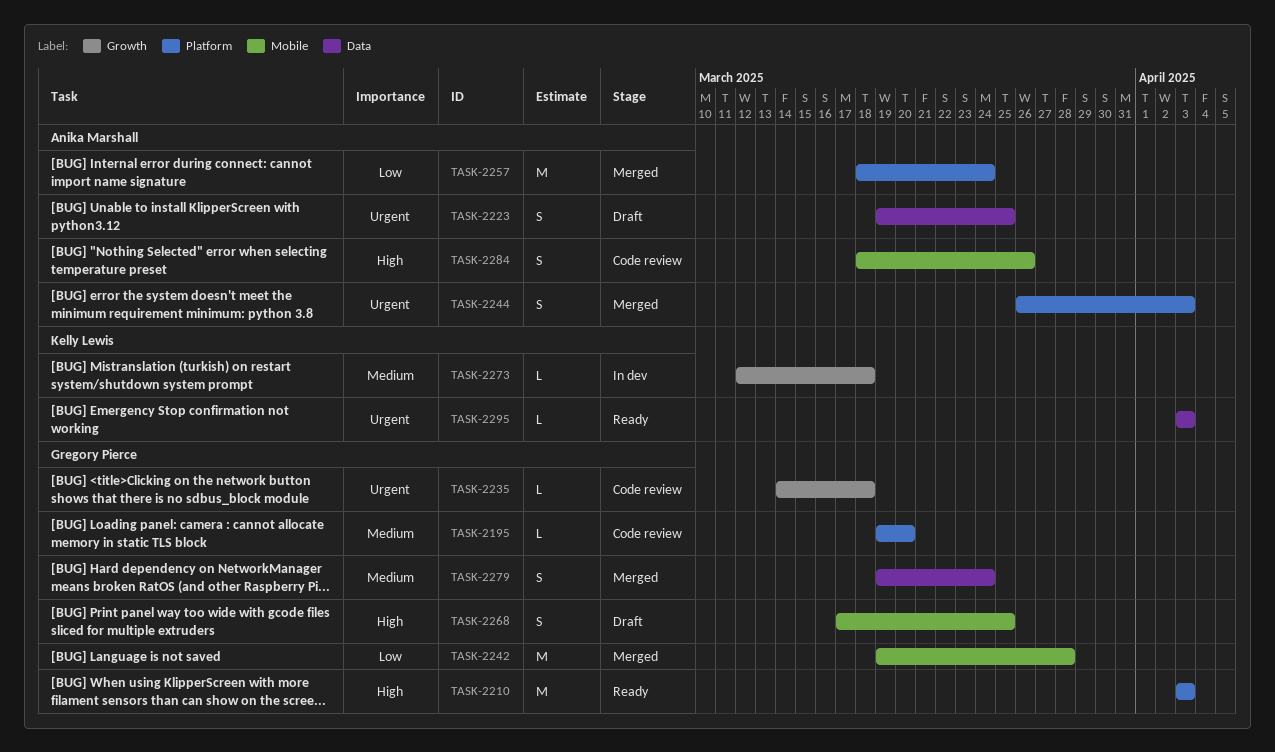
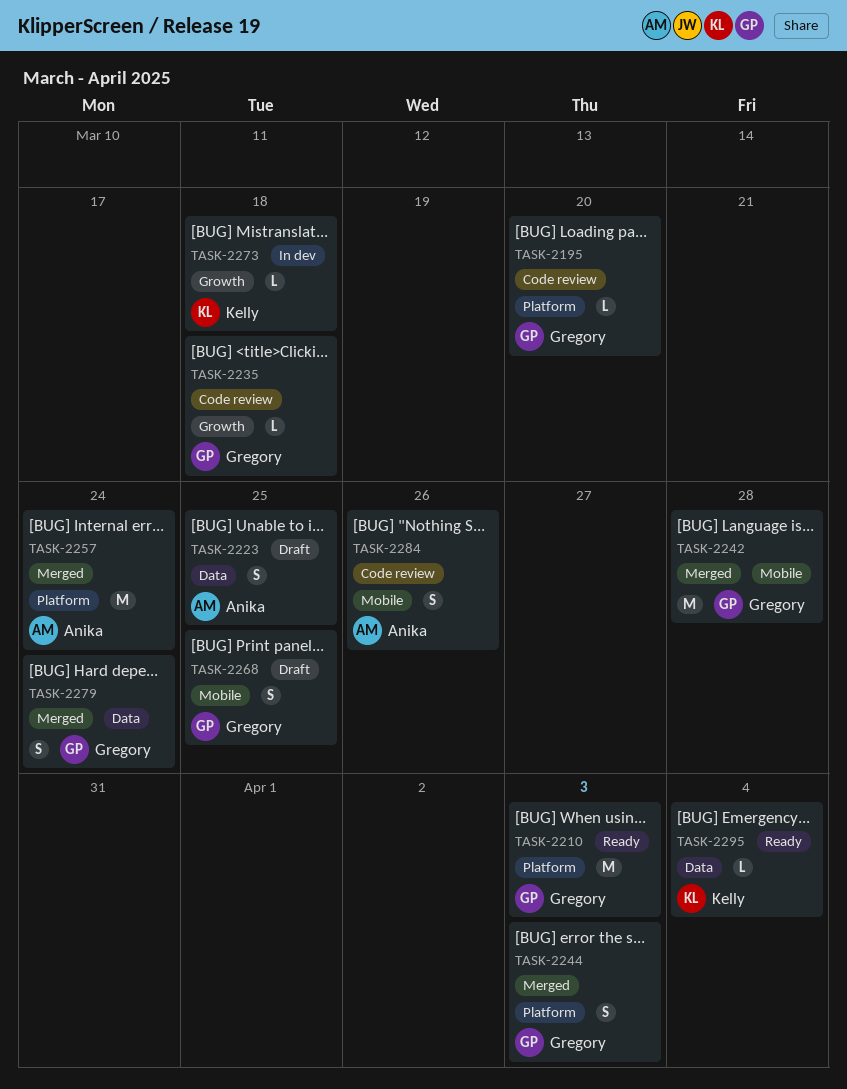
TASK-2244, owner: Anika Marshall -> Gregory Pierce
TASK-2295, due: Apr 3 -> Apr 4

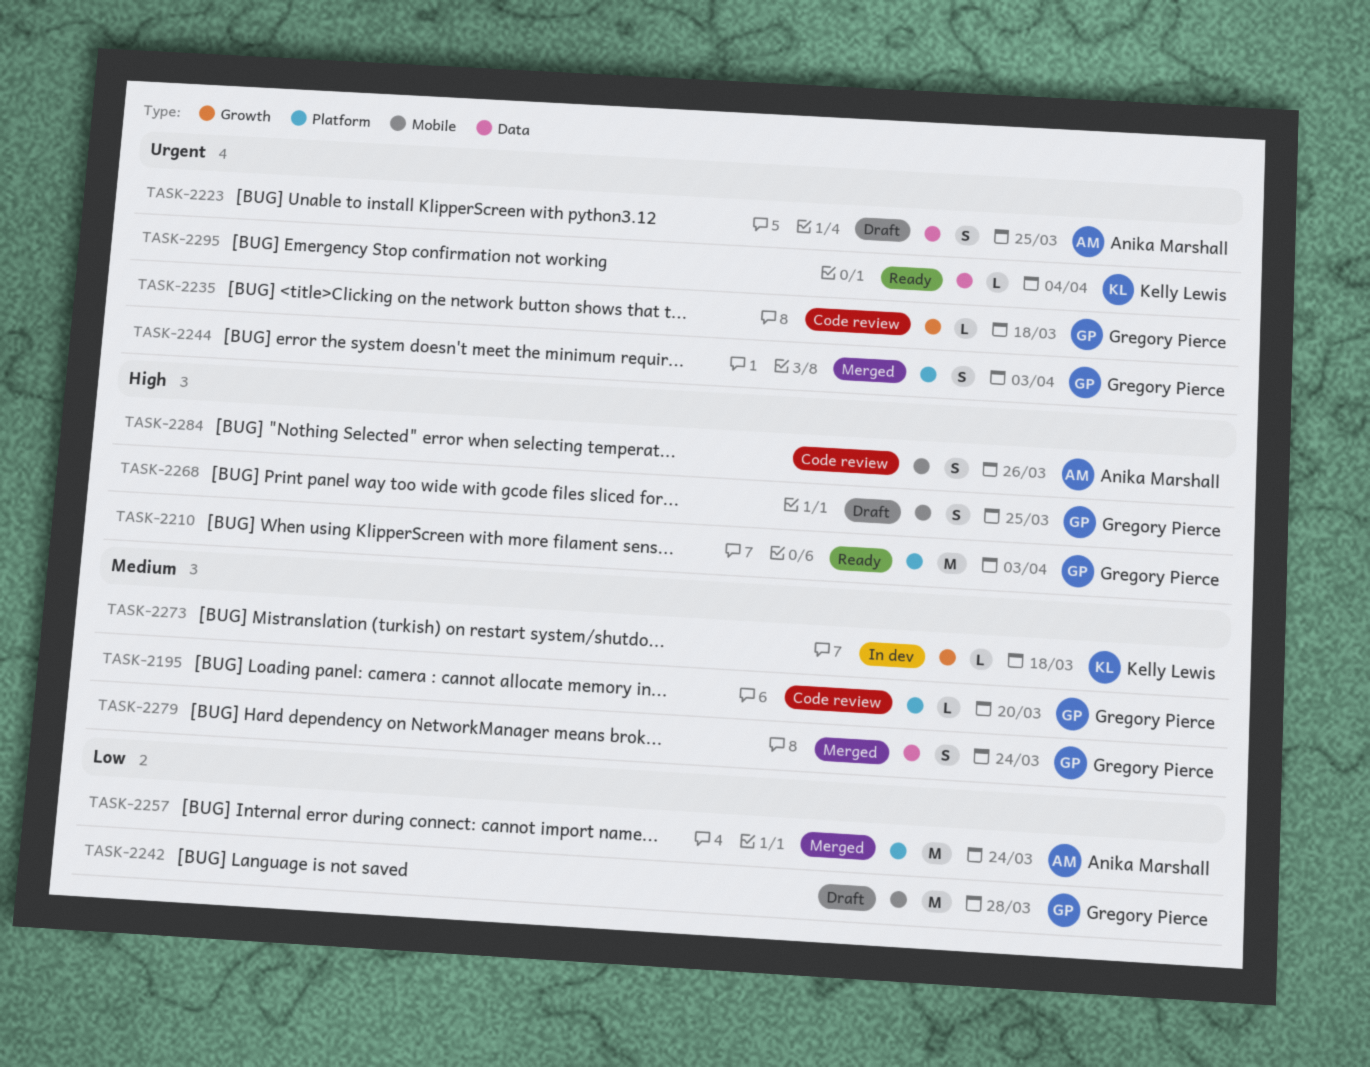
TASK-2242, status: Merged -> Draft

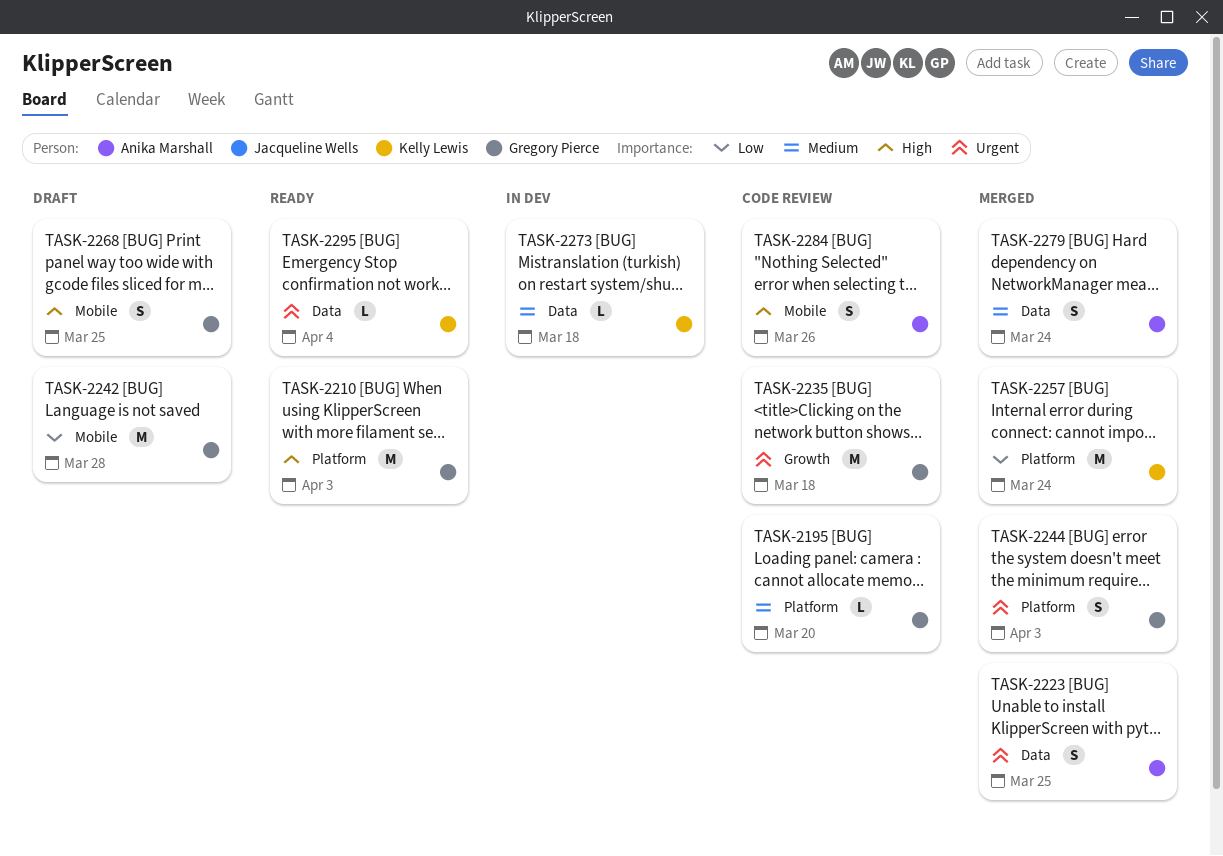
TASK-2223, status: Draft -> Merged
TASK-2235, estimate: L -> M
TASK-2257, owner: Anika Marshall -> Kelly Lewis
TASK-2273, label: Growth -> Data
TASK-2279, owner: Gregory Pierce -> Anika Marshall

